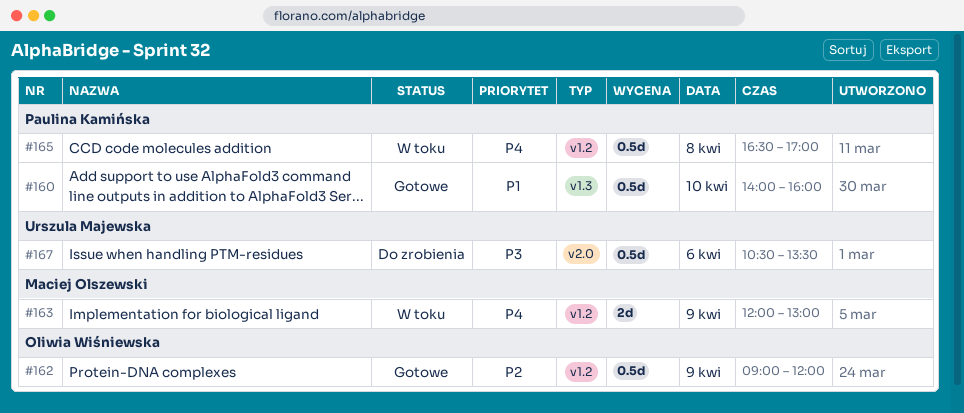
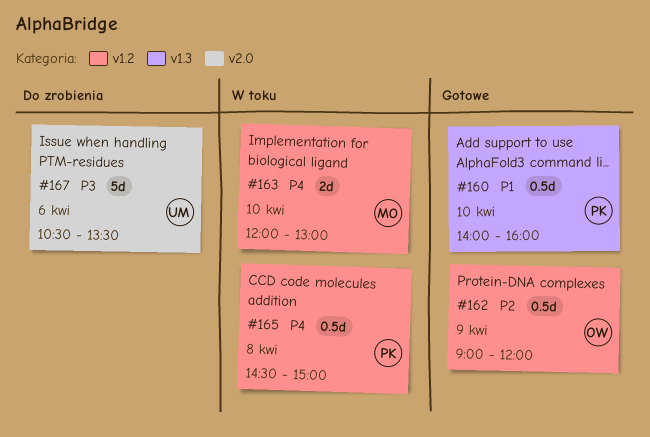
#163, day: Apr 9 -> Apr 10
#165, begins: 16:30 -> 14:30
#165, ends: 17:00 -> 15:00
#167, estimate: 0.5d -> 5d

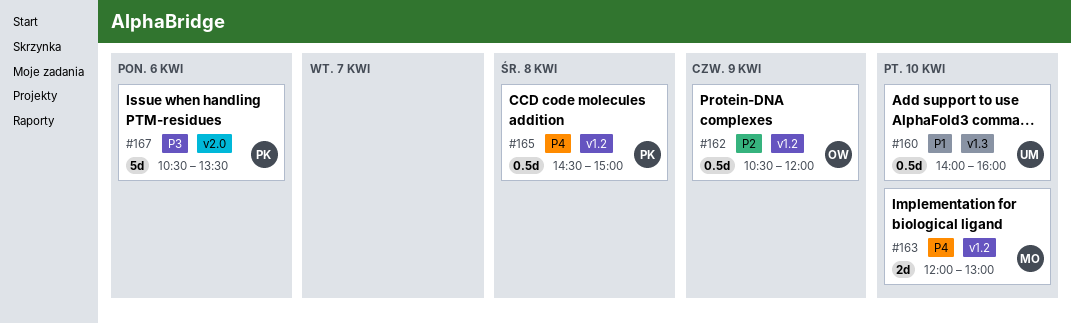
#160, owner: PK -> UM
#162, begins: 09:00 -> 10:30
#167, owner: UM -> PK

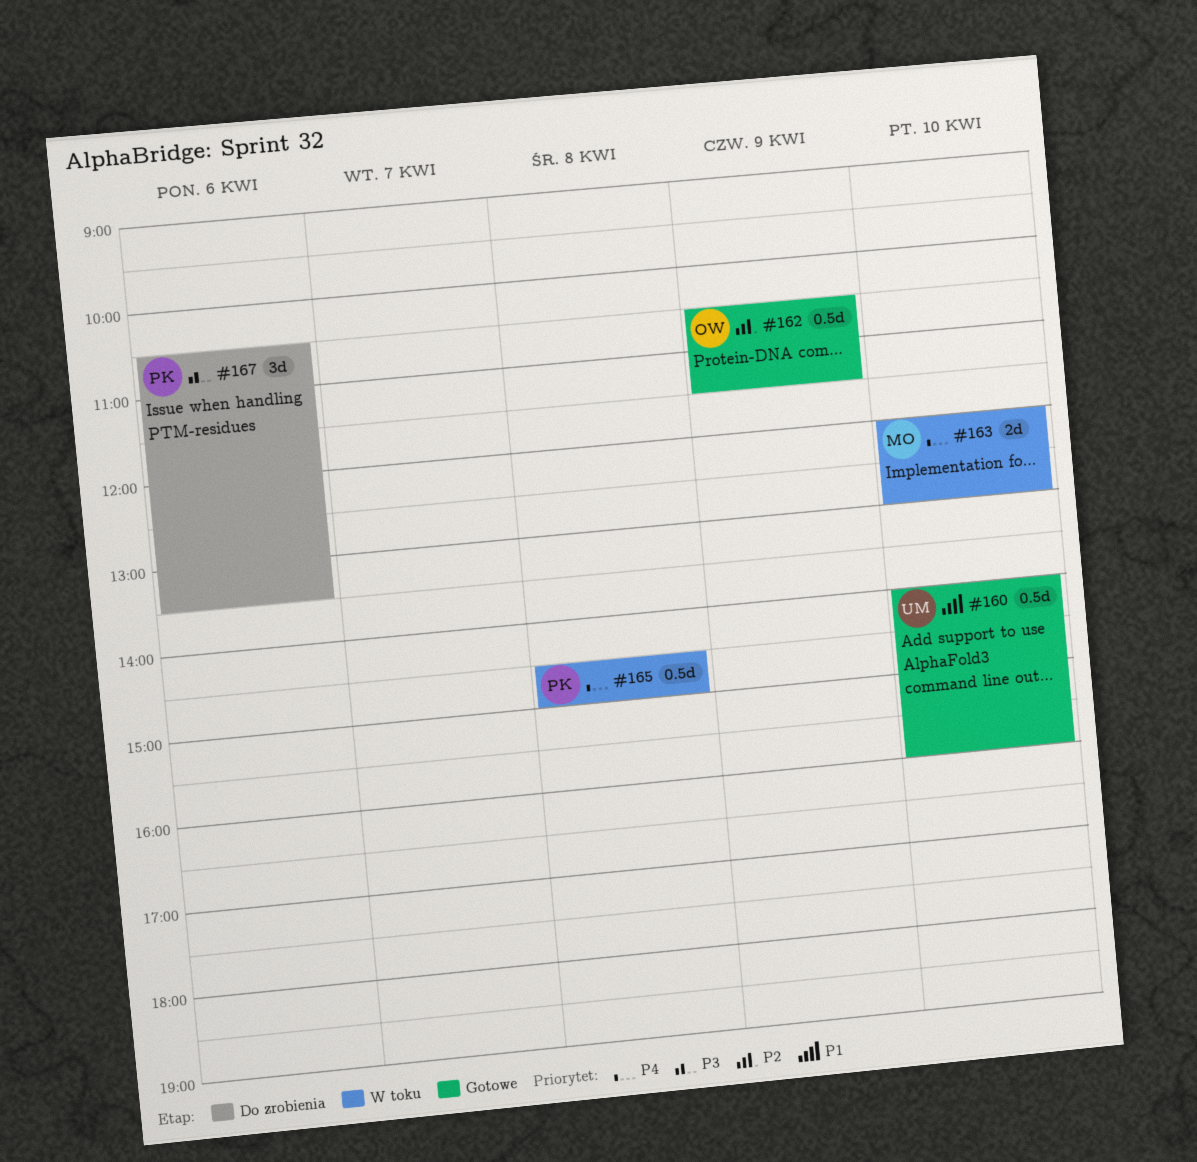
#162, ends: 12:00 -> 11:30
#167, estimate: 5d -> 3d

